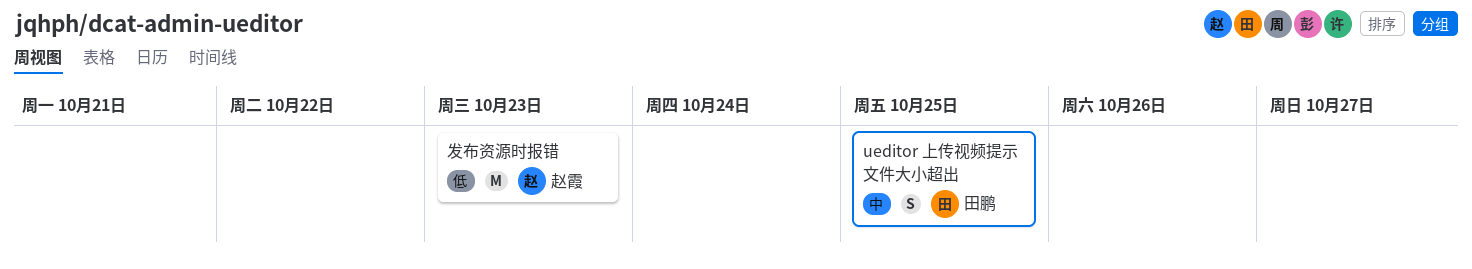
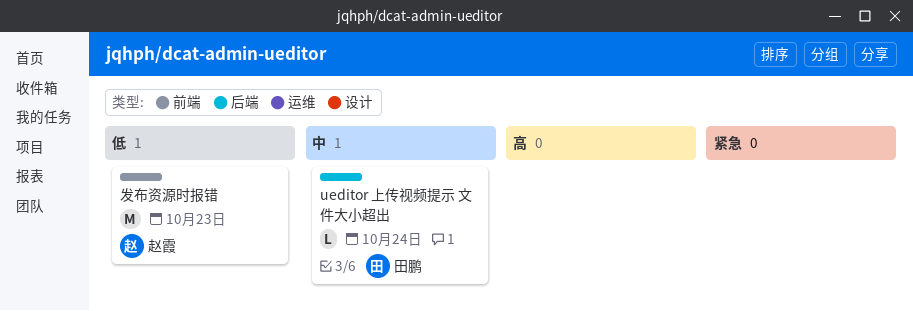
ueditor 上传视频提示 文件大小超出, estimate: S -> L
ueditor 上传视频提示 文件大小超出, due: Oct 25 -> Oct 24

